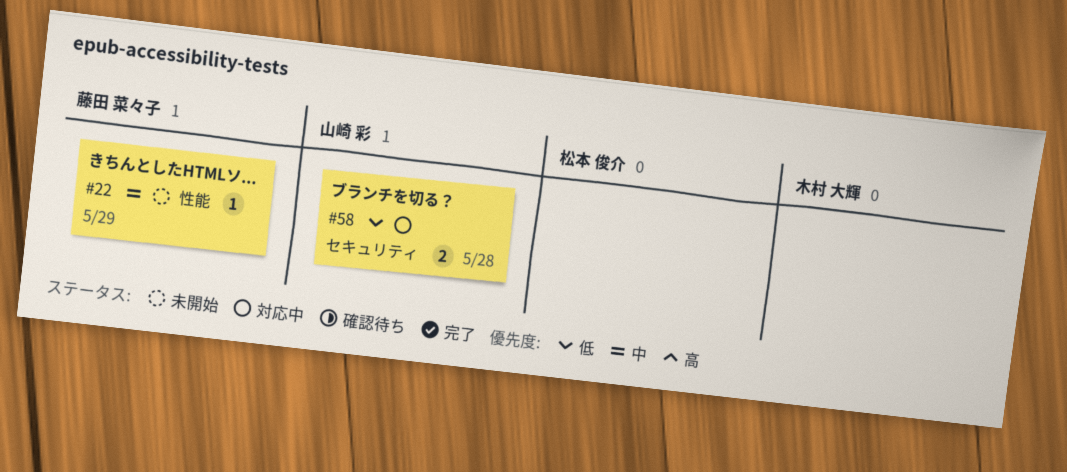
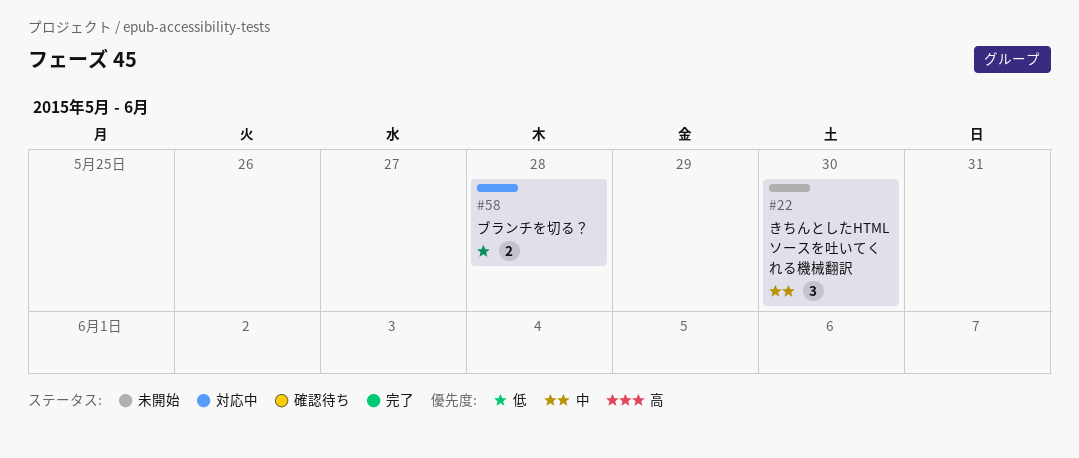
#22, estimate: 1 -> 3
#22, due: May 29 -> May 30

